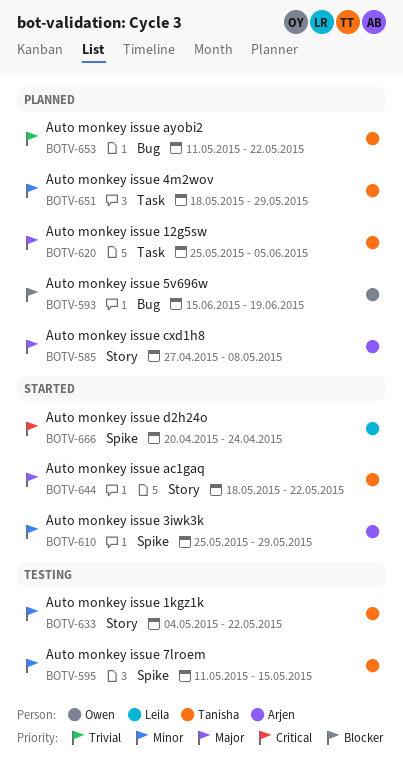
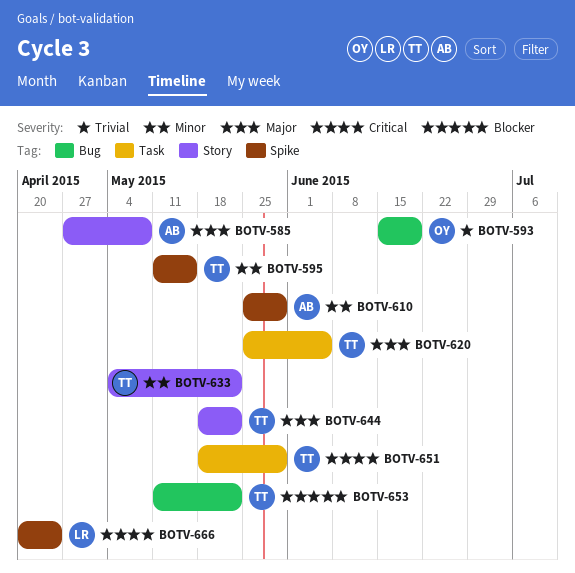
BOTV-593, priority: Blocker -> Trivial
BOTV-651, priority: Minor -> Critical
BOTV-653, priority: Trivial -> Blocker

